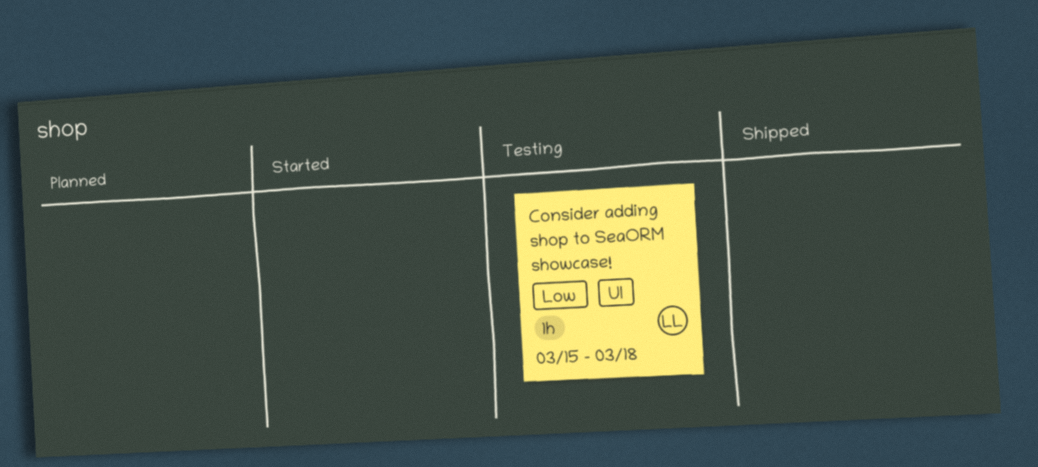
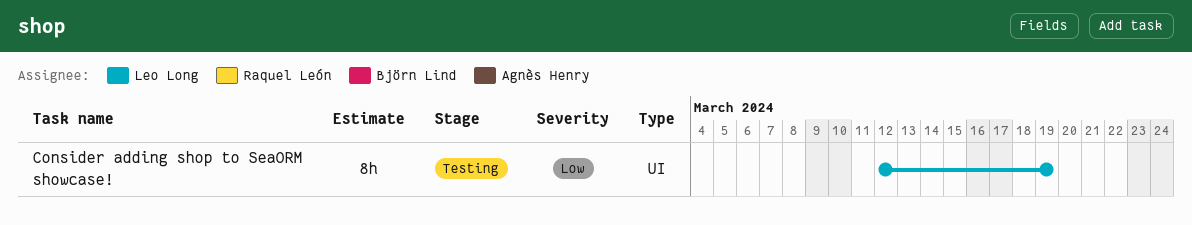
Consider adding shop to SeaORM showcase!, estimate: 1h -> 8h
Consider adding shop to SeaORM showcase!, start: Mar 15 -> Mar 12
Consider adding shop to SeaORM showcase!, due: Mar 18 -> Mar 19

